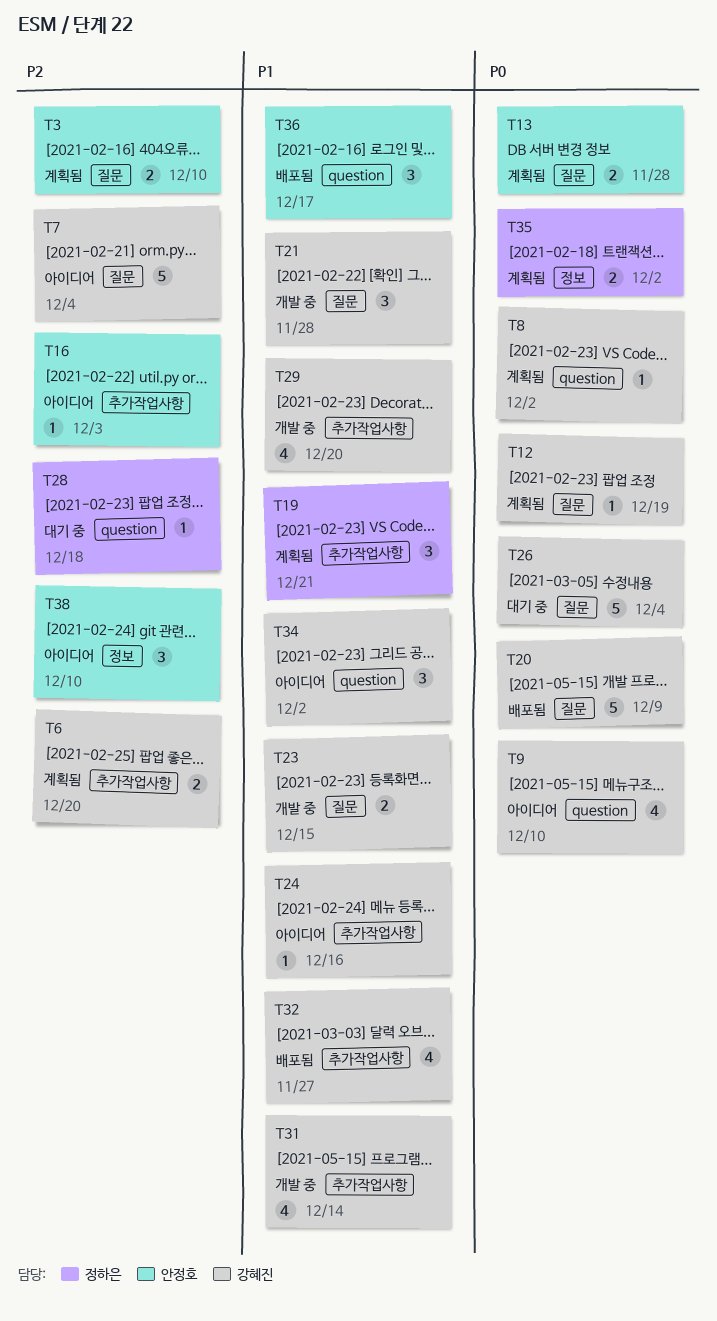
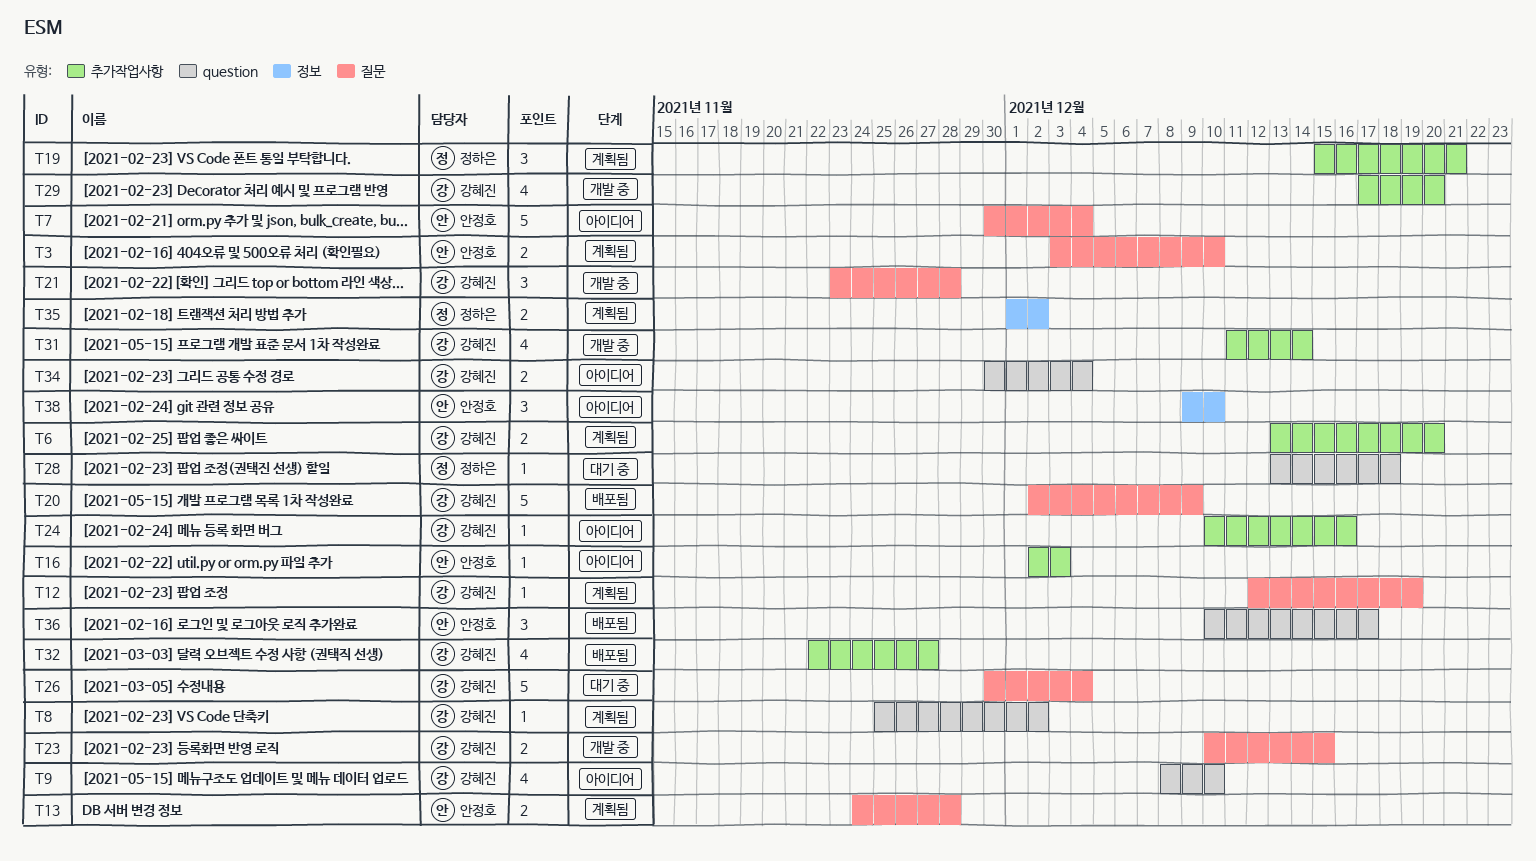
T7, owner: 강혜진 -> 안정호
T34, estimate: 3 -> 2
T34, due: Dec 2 -> Dec 4

